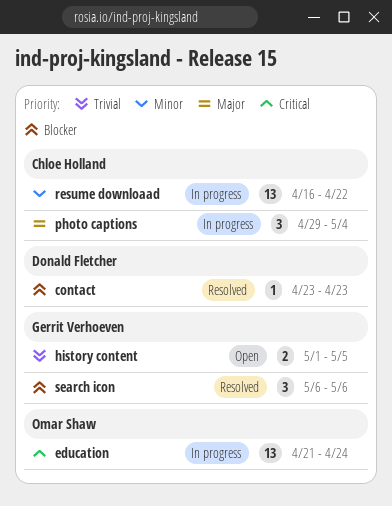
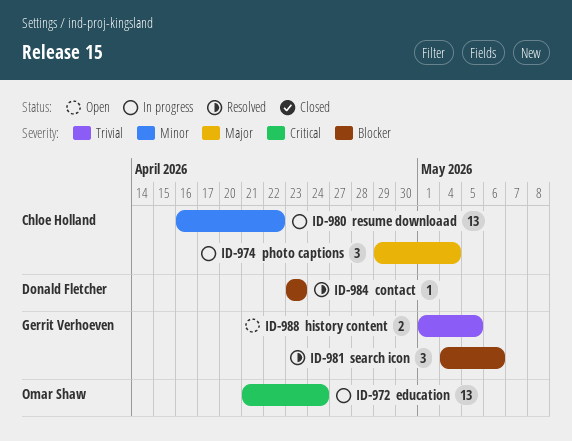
search icon, start: May 6 -> May 4

